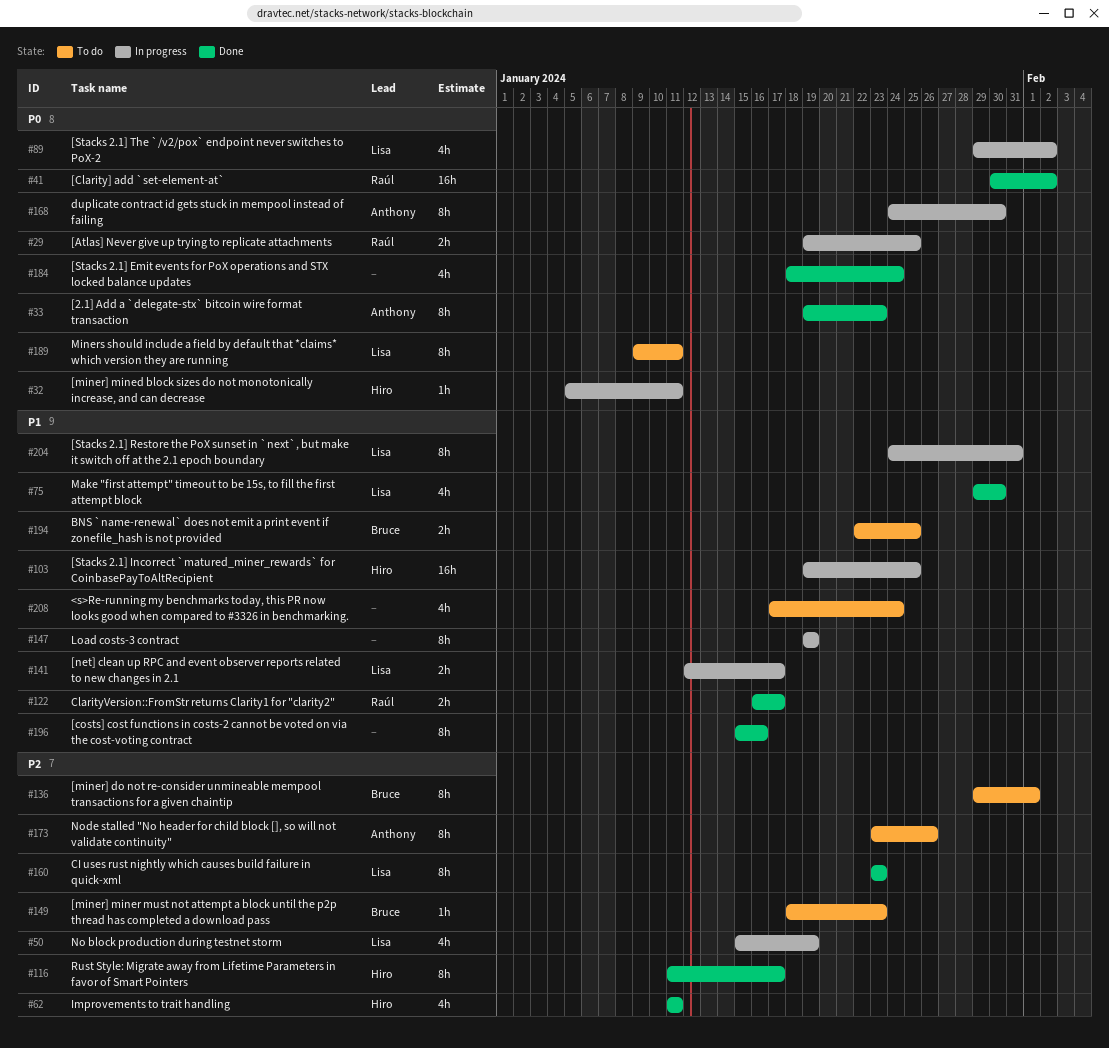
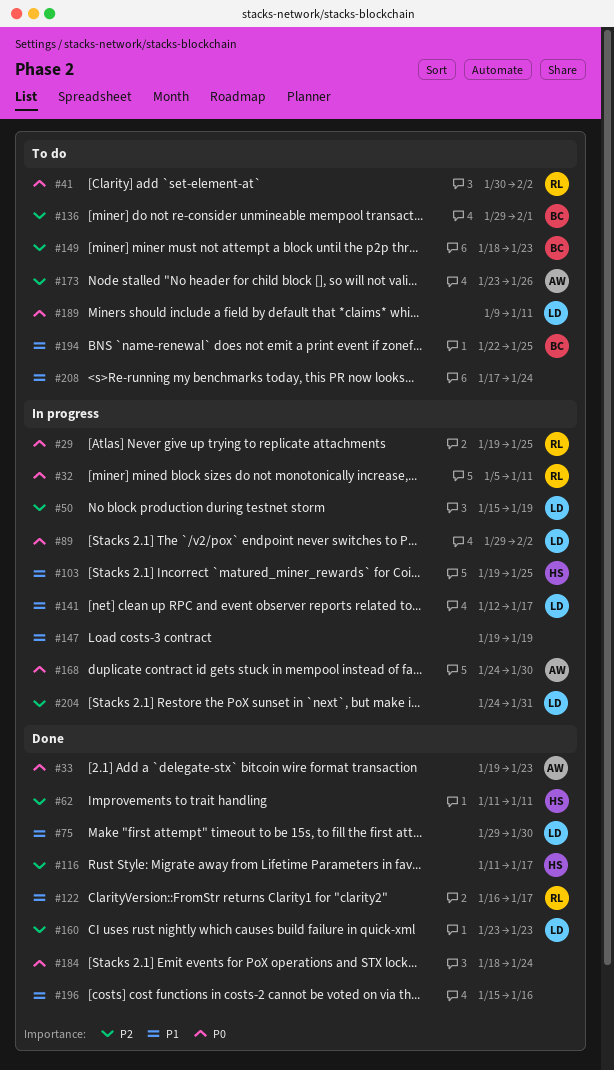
#32, owner: Hiro -> Raúl
#41, status: Done -> To do
#204, priority: P1 -> P2

